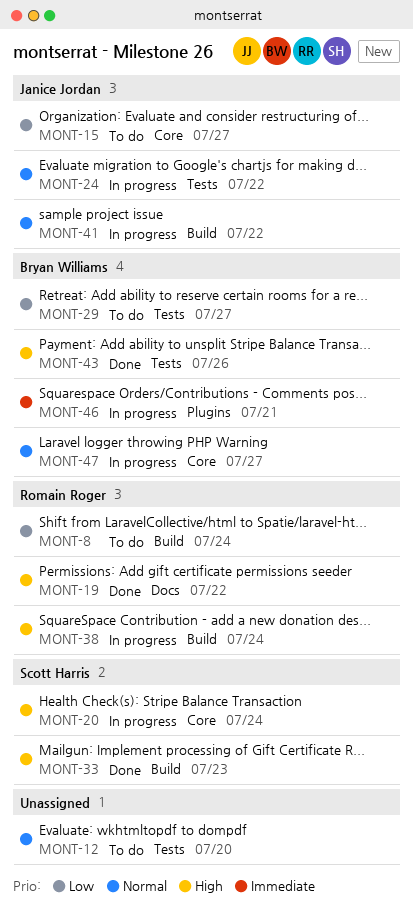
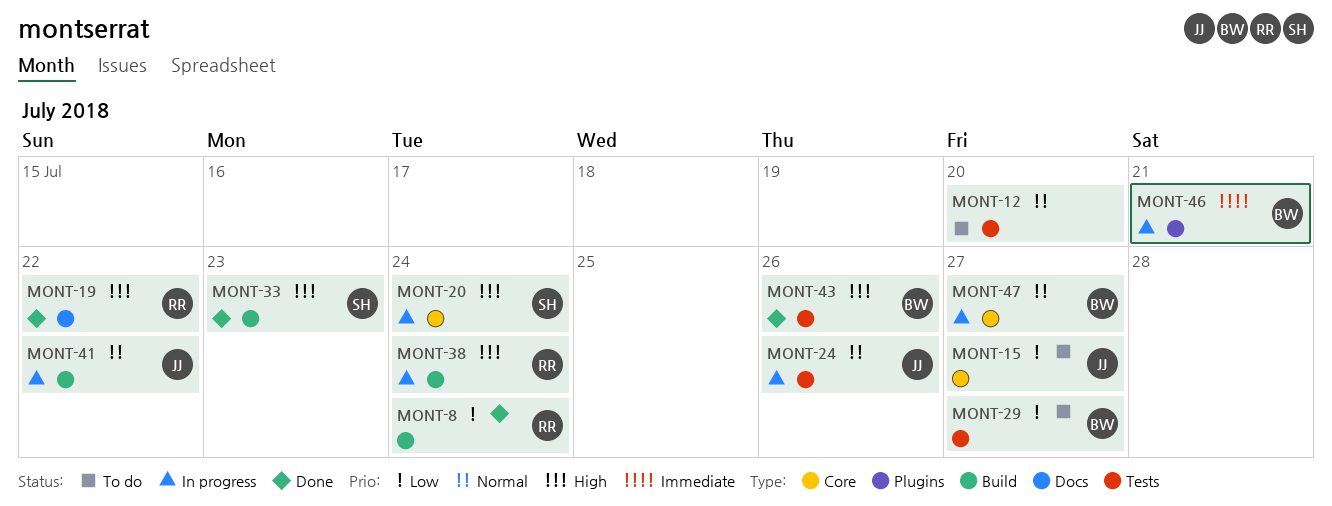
MONT-8, status: To do -> Done
MONT-24, due: Jul 22 -> Jul 26

